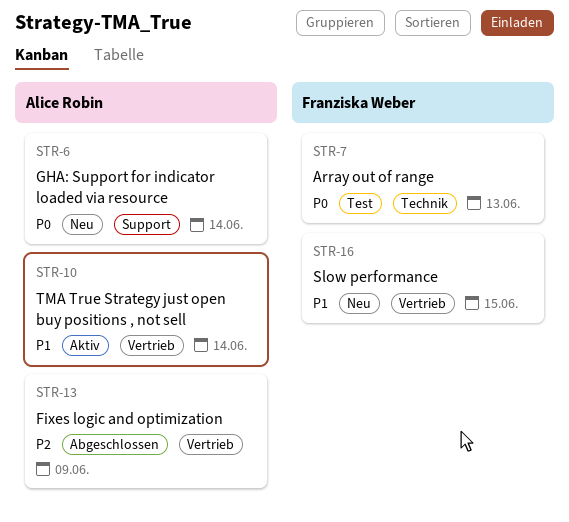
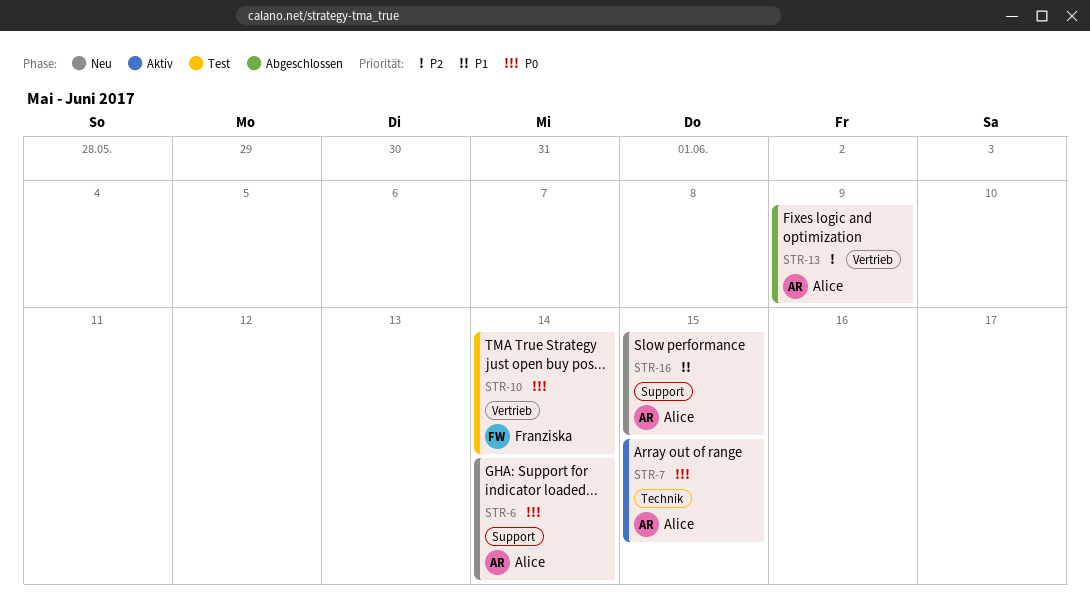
STR-7, status: Test -> Aktiv
STR-7, owner: Franziska Weber -> Alice Robin
STR-7, due: Jun 13 -> Jun 15
STR-10, status: Aktiv -> Test
STR-10, owner: Alice Robin -> Franziska Weber
STR-10, priority: P1 -> P0
STR-16, owner: Franziska Weber -> Alice Robin
STR-16, label: Vertrieb -> Support

